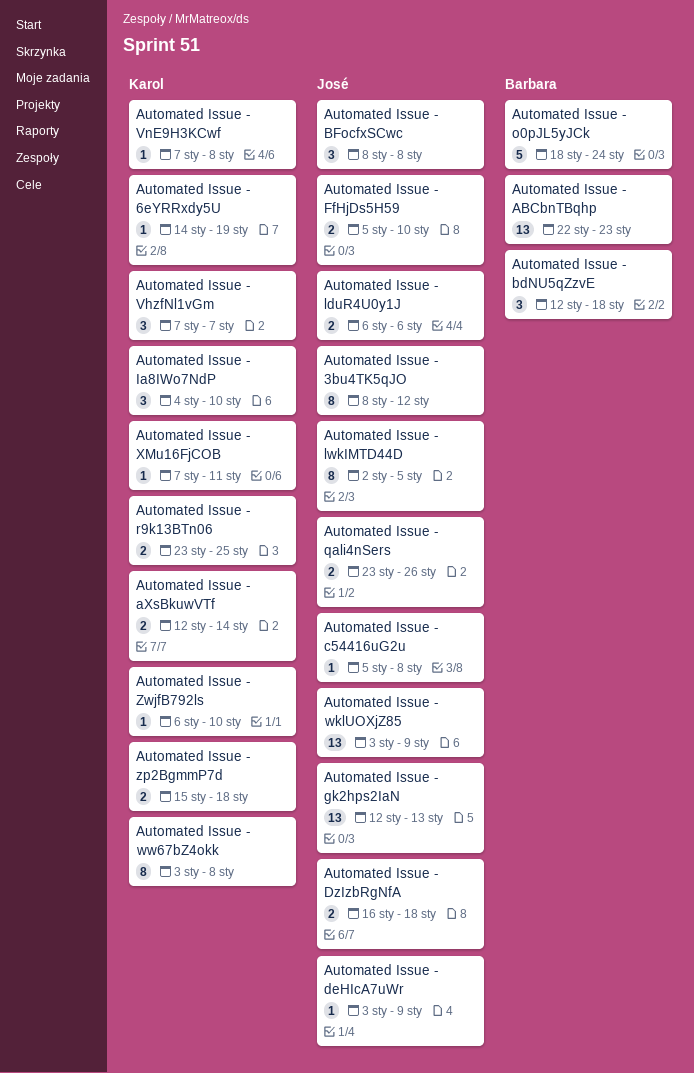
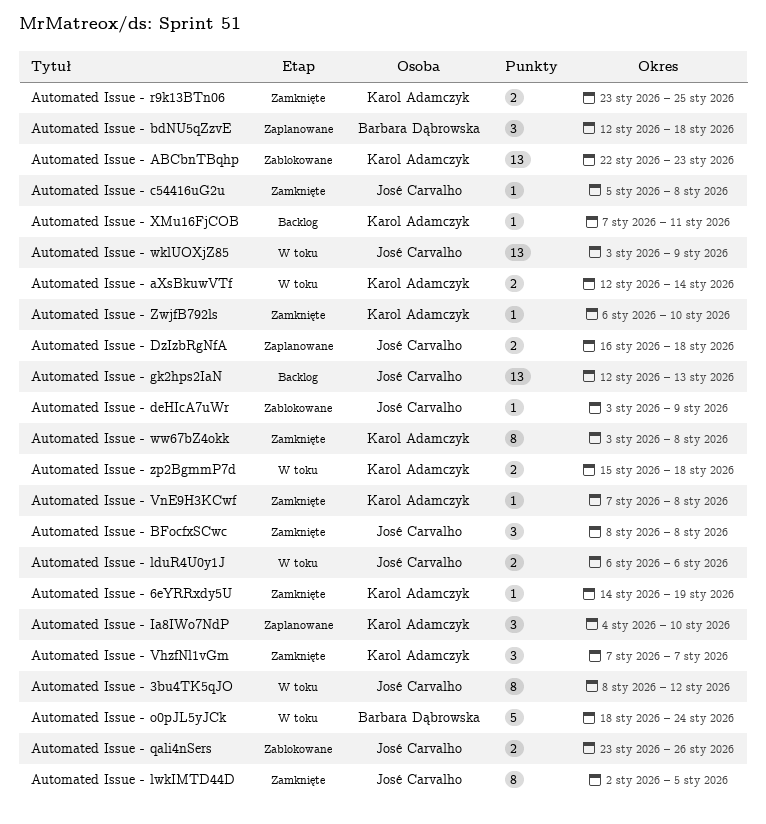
Automated Issue - ABCbnTBqhp, owner: Barbara Dąbrowska -> Karol Adamczyk
Automated Issue - FfHjDs5H59: present -> none

